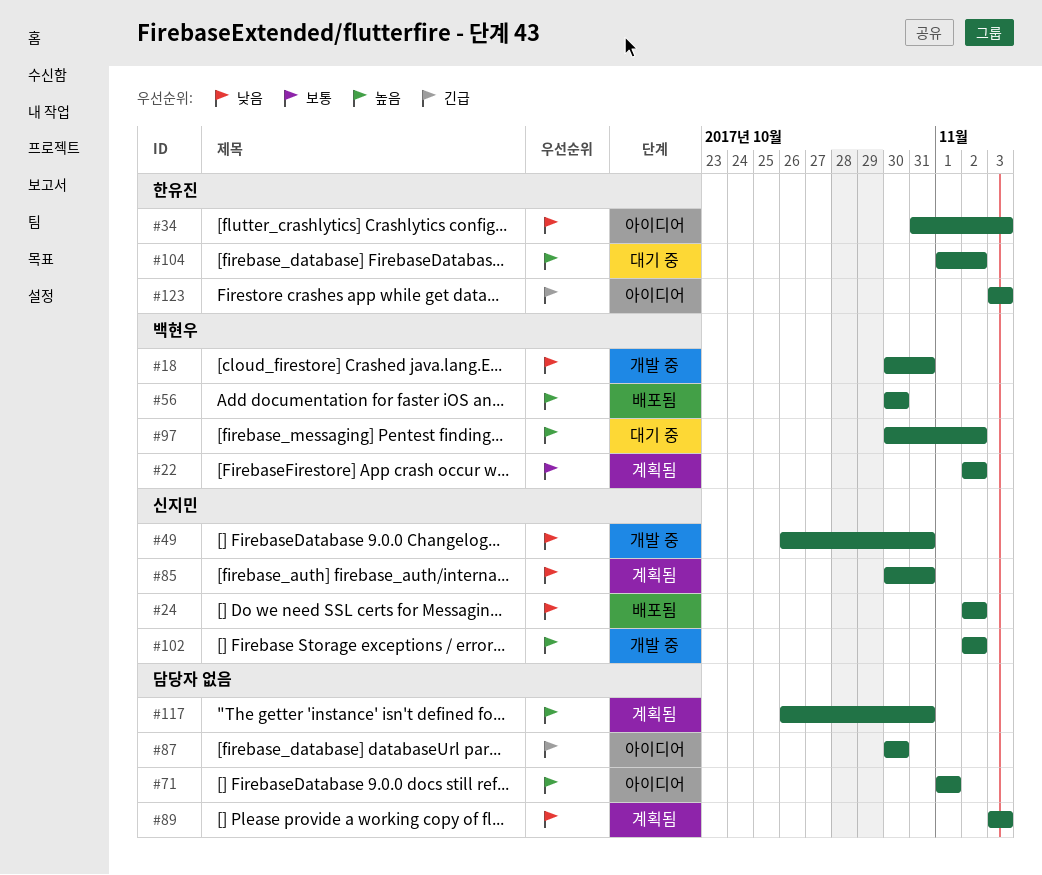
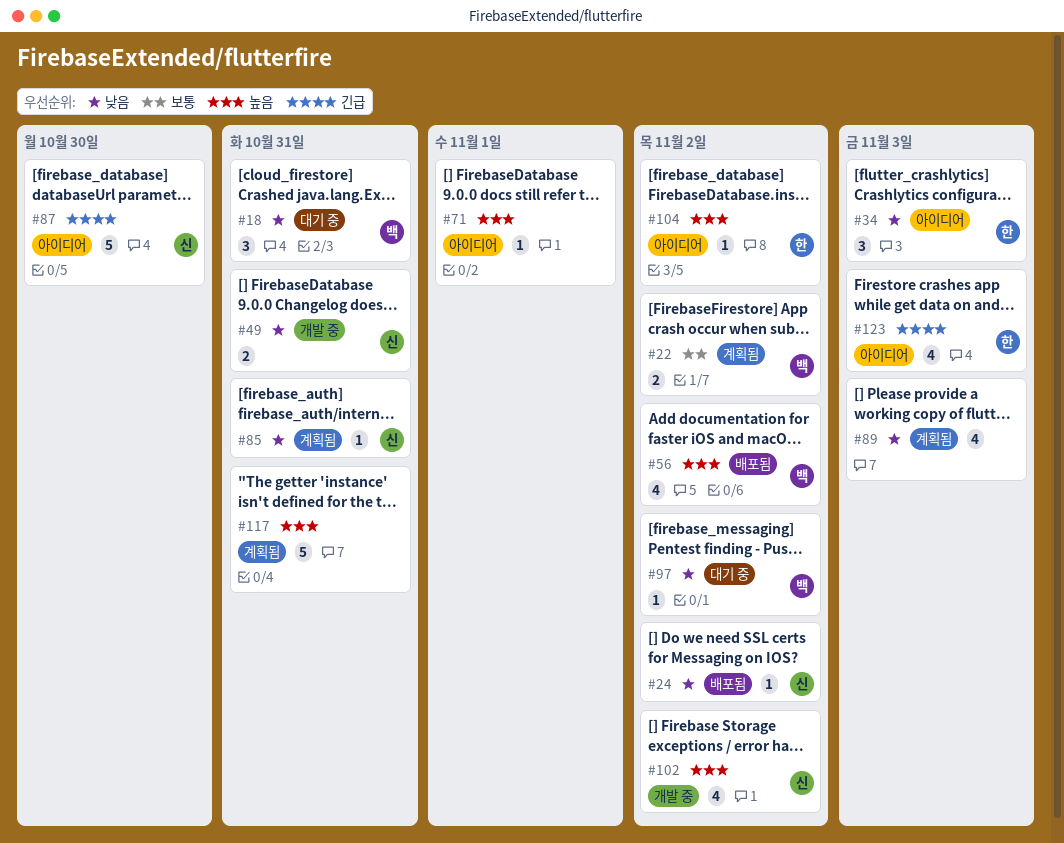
#18, status: 개발 중 -> 대기 중
#56, due: Oct 30 -> Nov 2
#87, owner: none -> 신지민
#97, priority: 높음 -> 낮음
#104, status: 대기 중 -> 아이디어

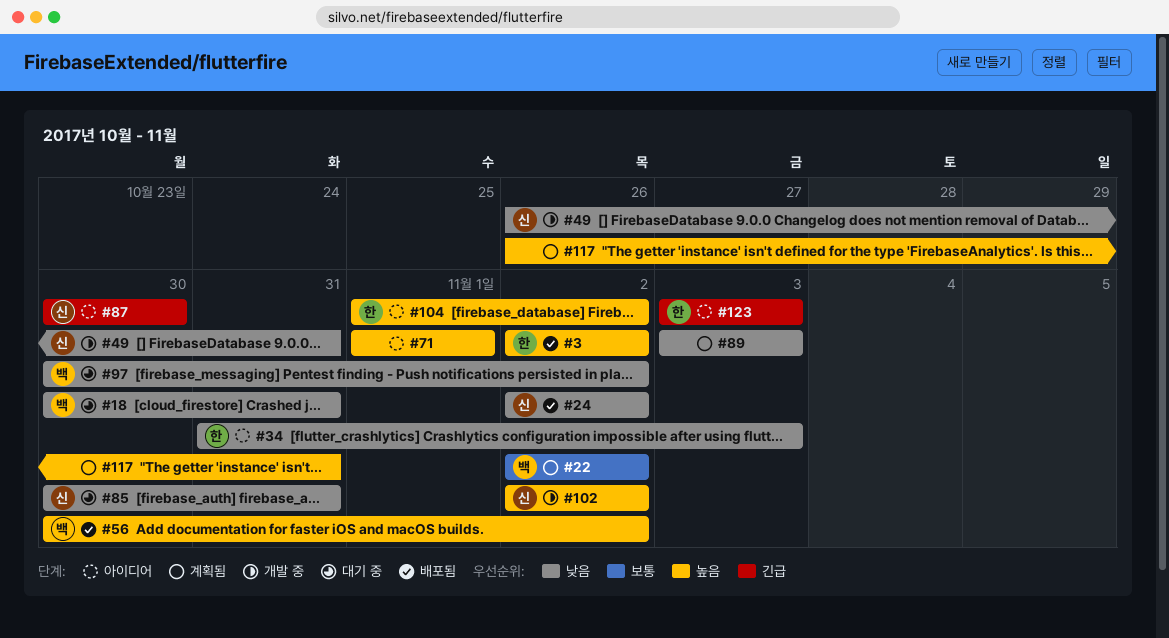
#3: none -> present
#85, status: 계획됨 -> 대기 중

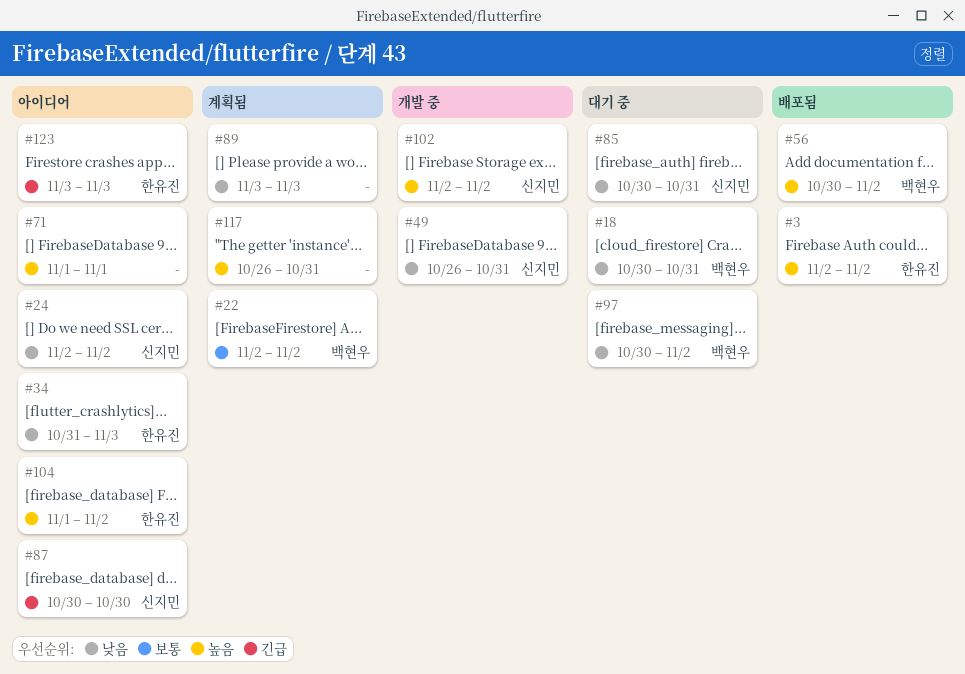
#24, status: 배포됨 -> 아이디어

